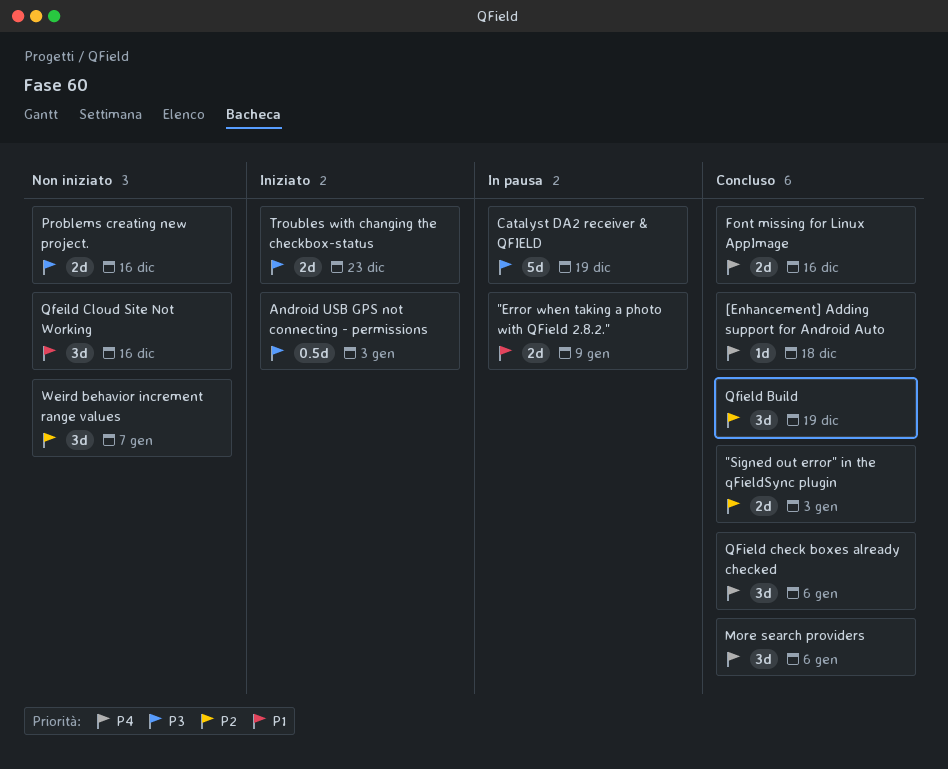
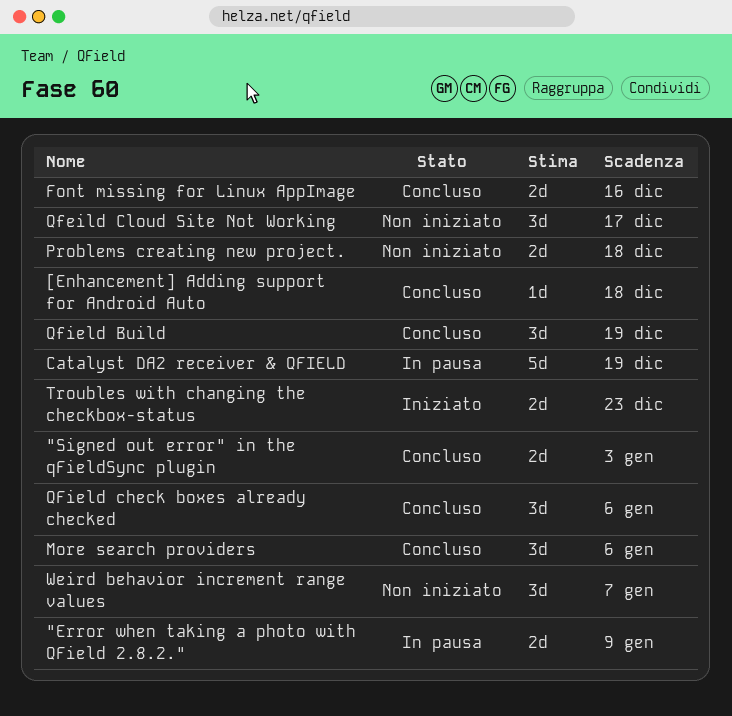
Android USB GPS not connecting - permissions: present -> none
Problems creating new project., due: Dec 16 -> Dec 18
Qfeild Cloud Site Not Working, due: Dec 16 -> Dec 17

